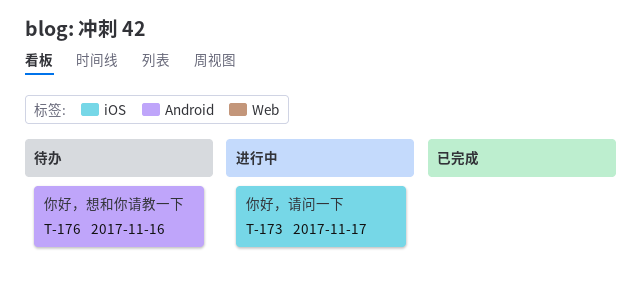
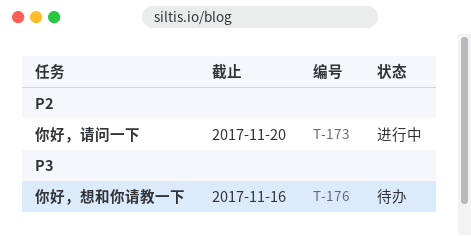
T-173, due: Nov 17 -> Nov 20

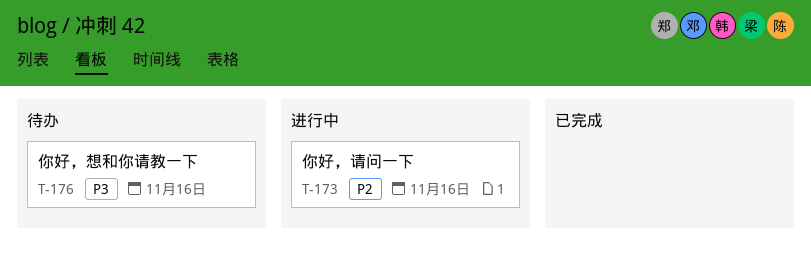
T-173, due: Nov 20 -> Nov 16

